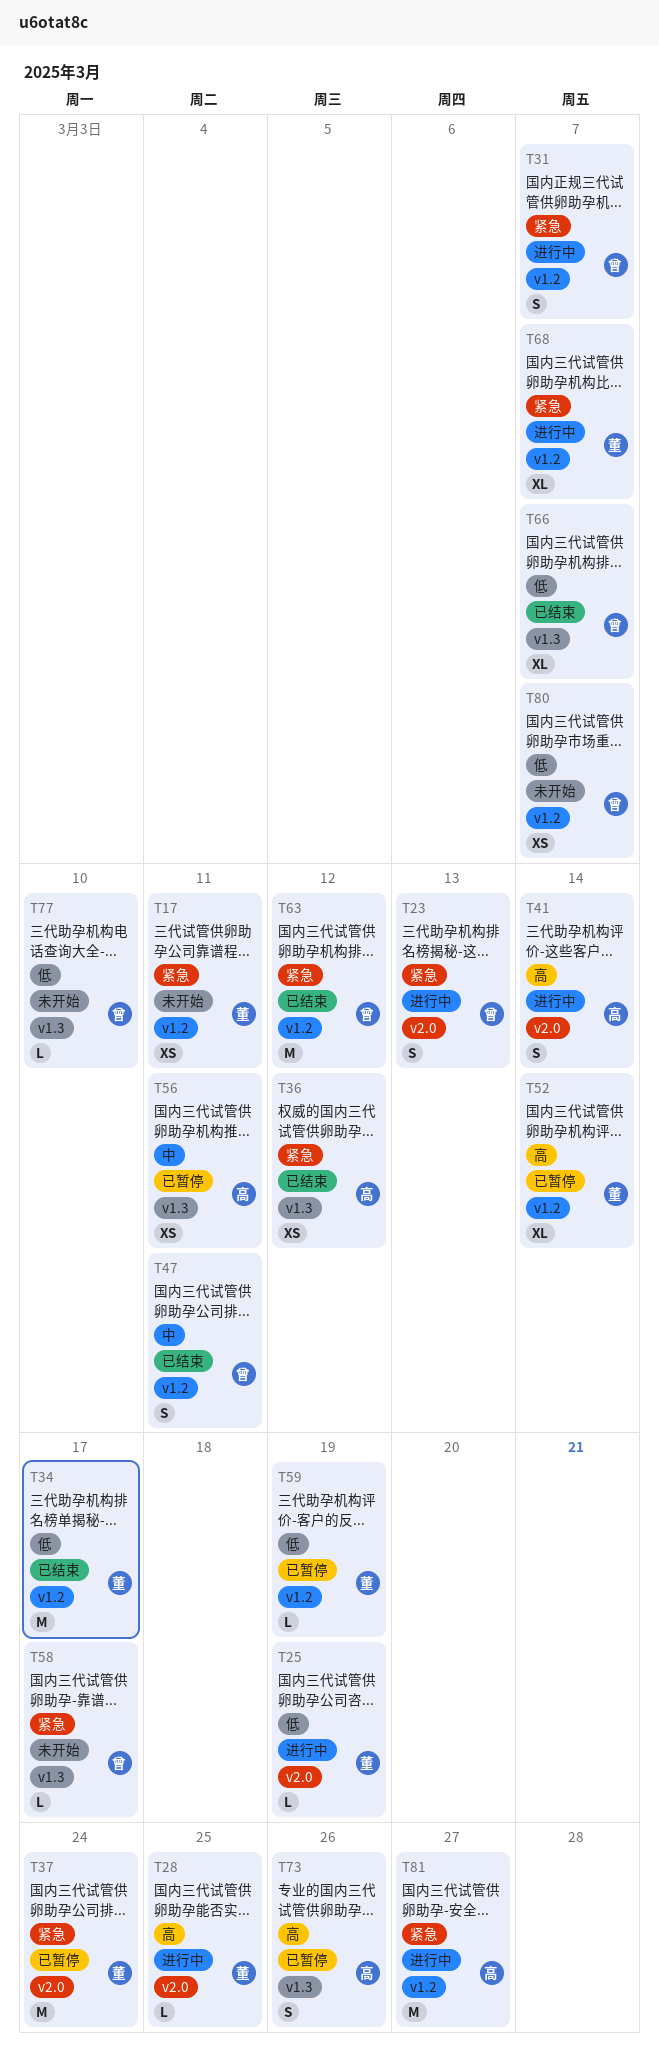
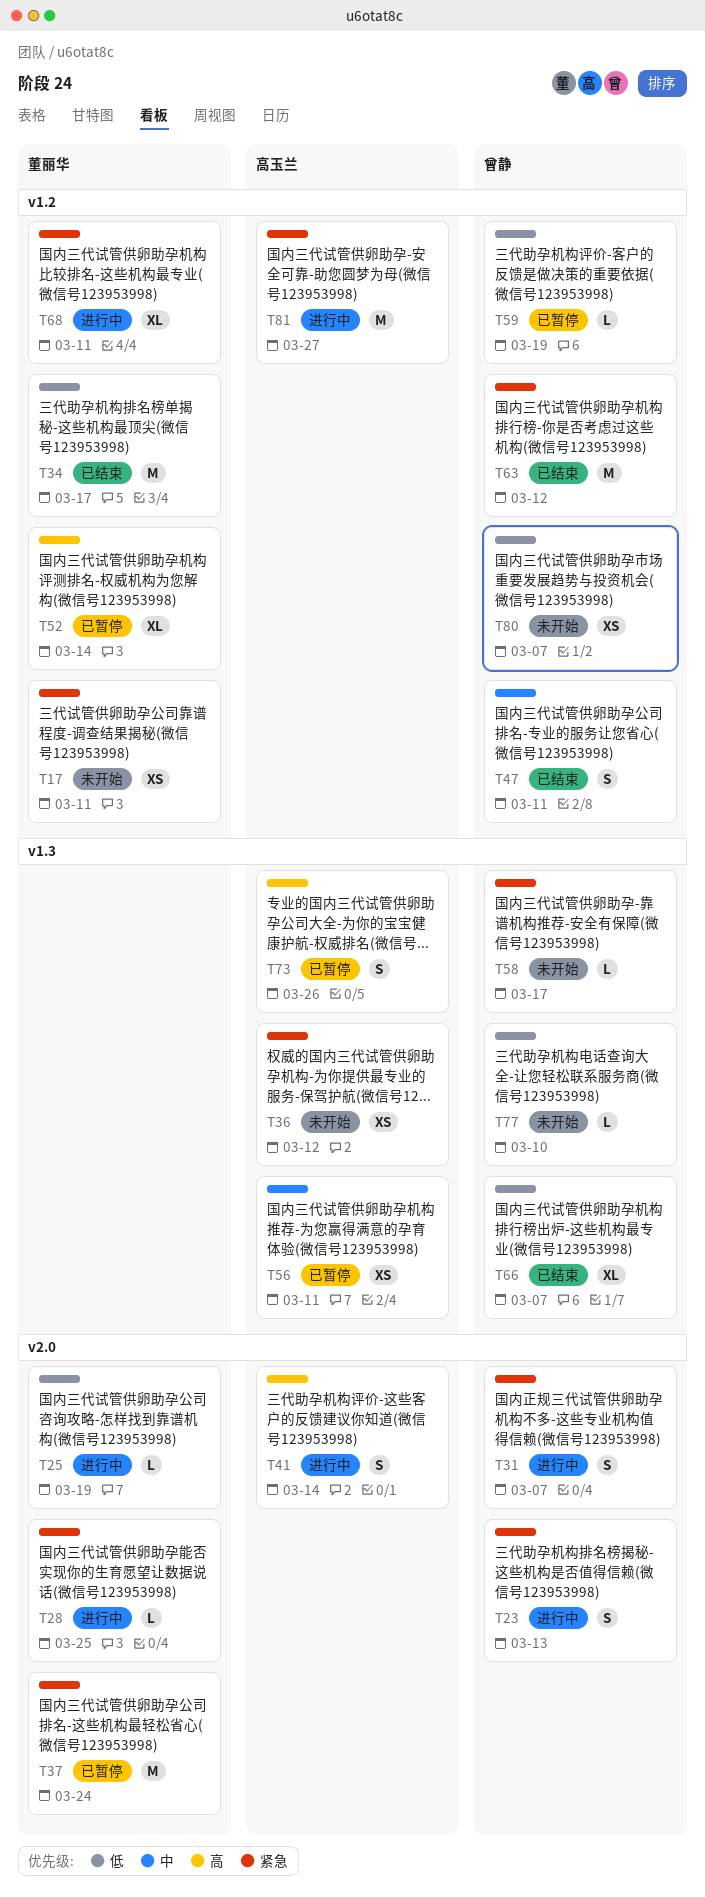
T28, priority: 高 -> 紧急
T31, label: v1.2 -> v2.0
T36, status: 已结束 -> 未开始
T59, owner: 董丽华 -> 曾静
T68, due: Mar 7 -> Mar 11

